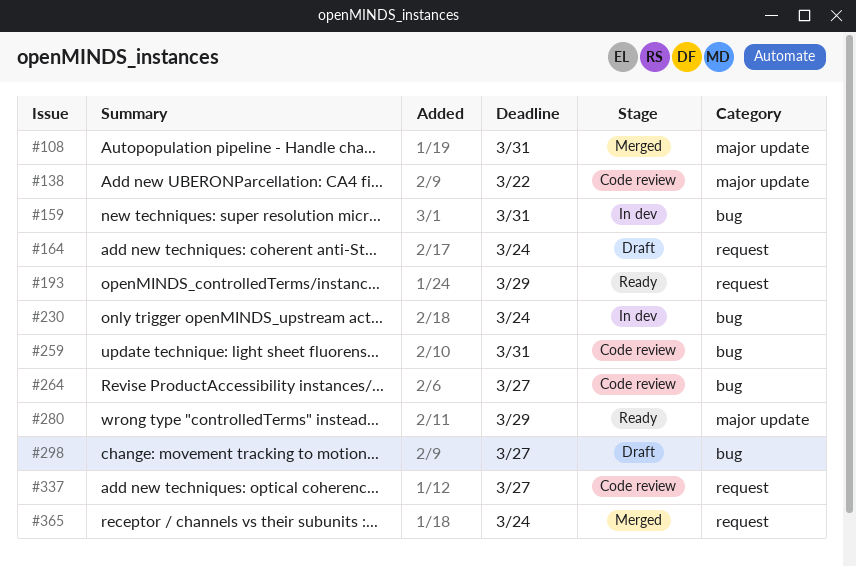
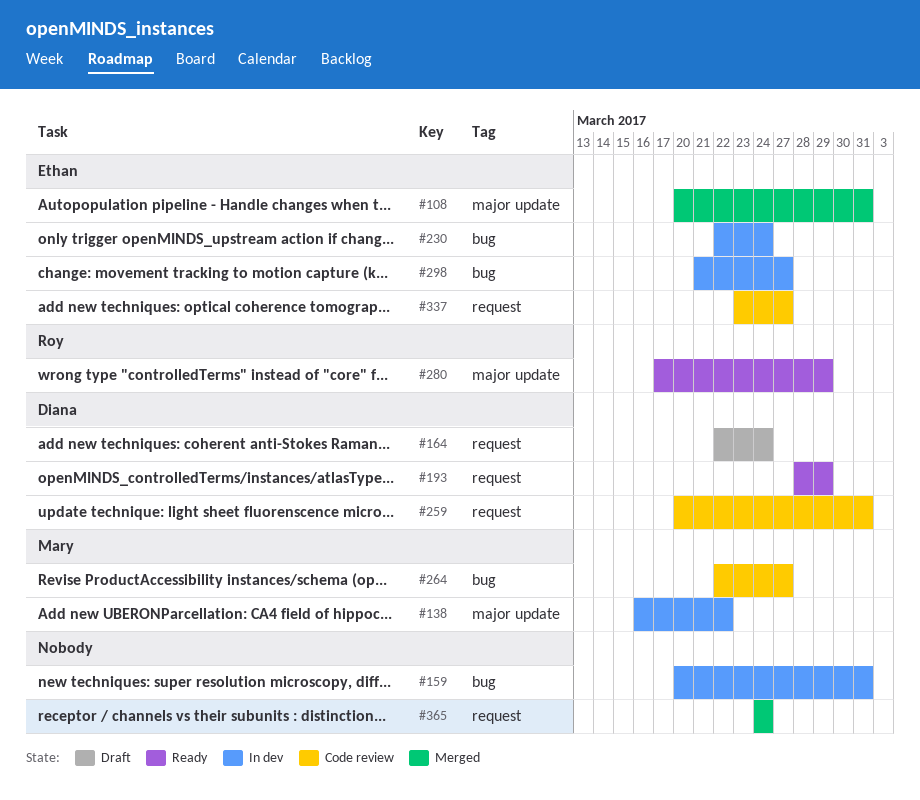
#138, status: Code review -> In dev
#259, label: bug -> request
#298, status: Draft -> In dev

